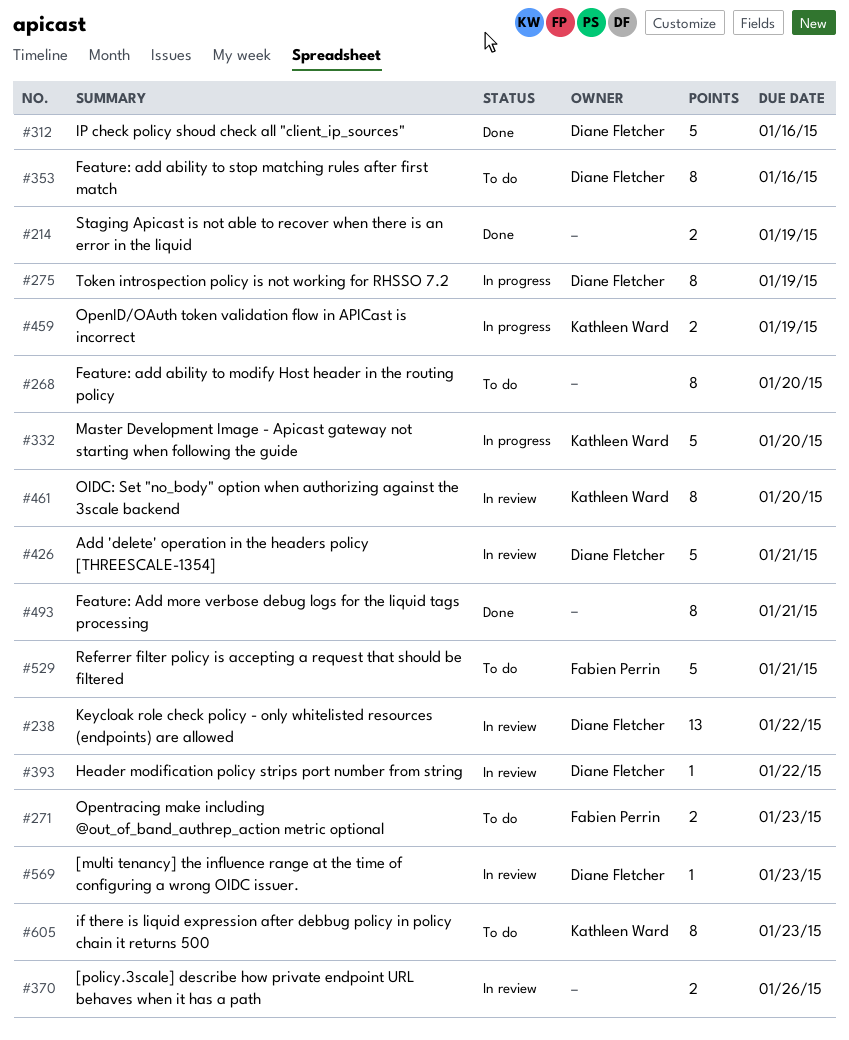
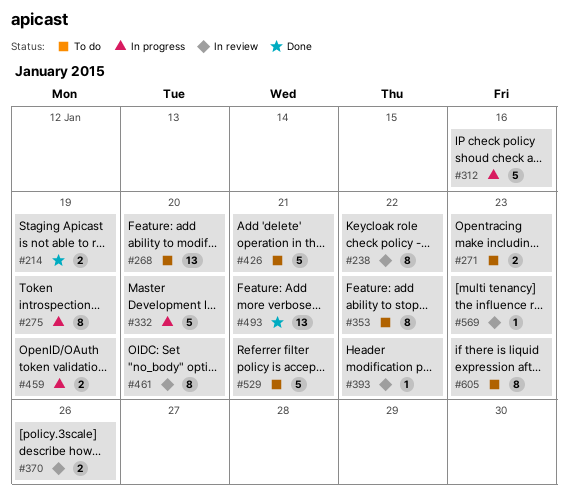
#238, estimate: 13 -> 8
#268, estimate: 8 -> 13
#312, status: Done -> In progress
#353, due: Jan 16 -> Jan 22
#426, status: In review -> To do
#493, estimate: 8 -> 13

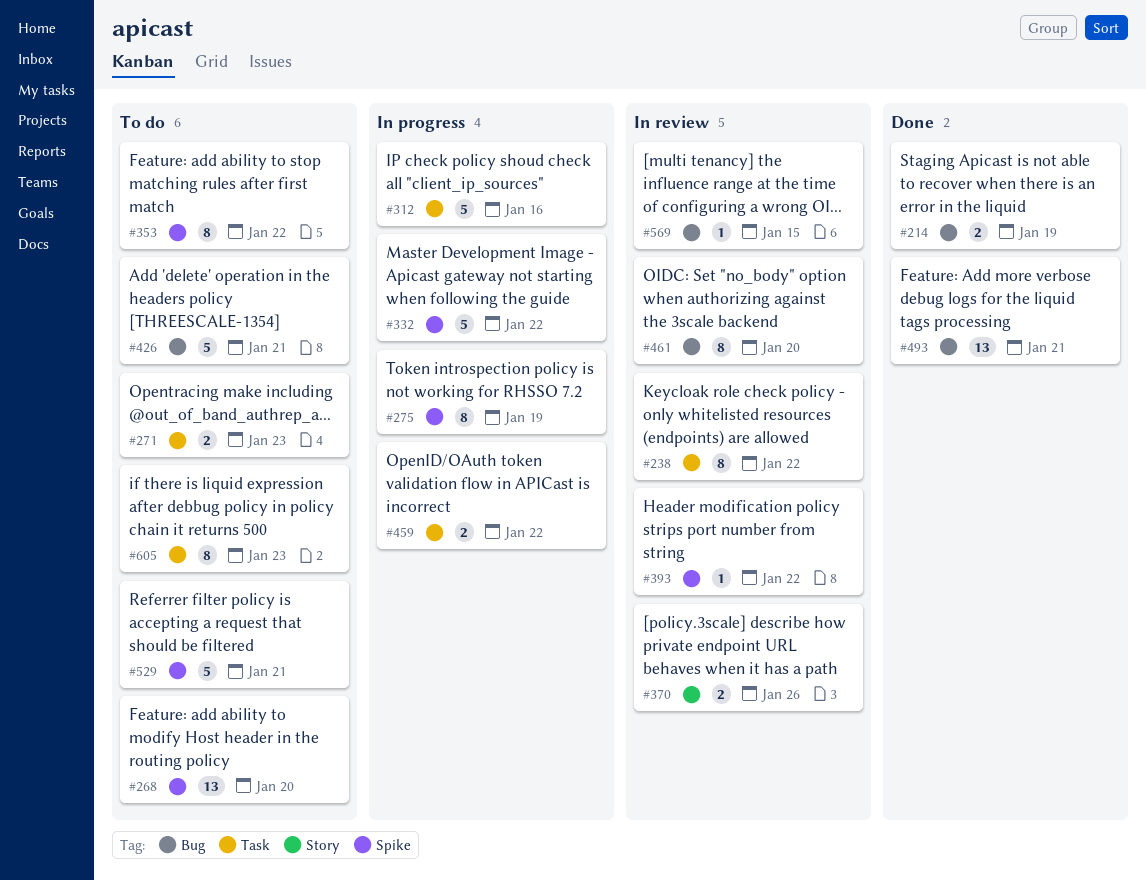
#332, due: Jan 20 -> Jan 22
#459, due: Jan 19 -> Jan 22
#569, due: Jan 23 -> Jan 15

